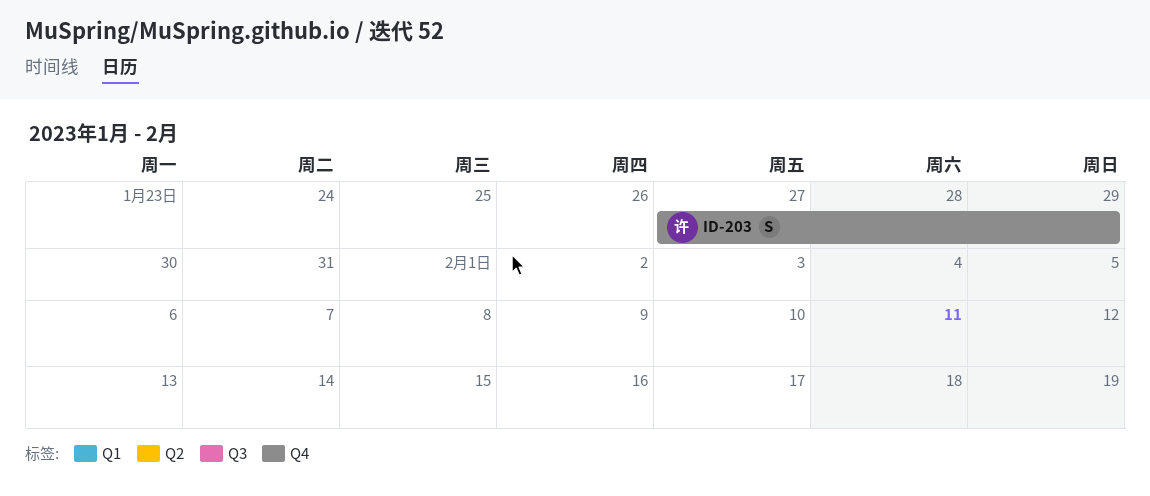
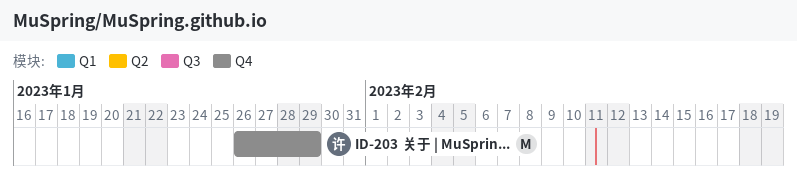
ID-203, estimate: S -> M
ID-203, start: Jan 27 -> Jan 26

